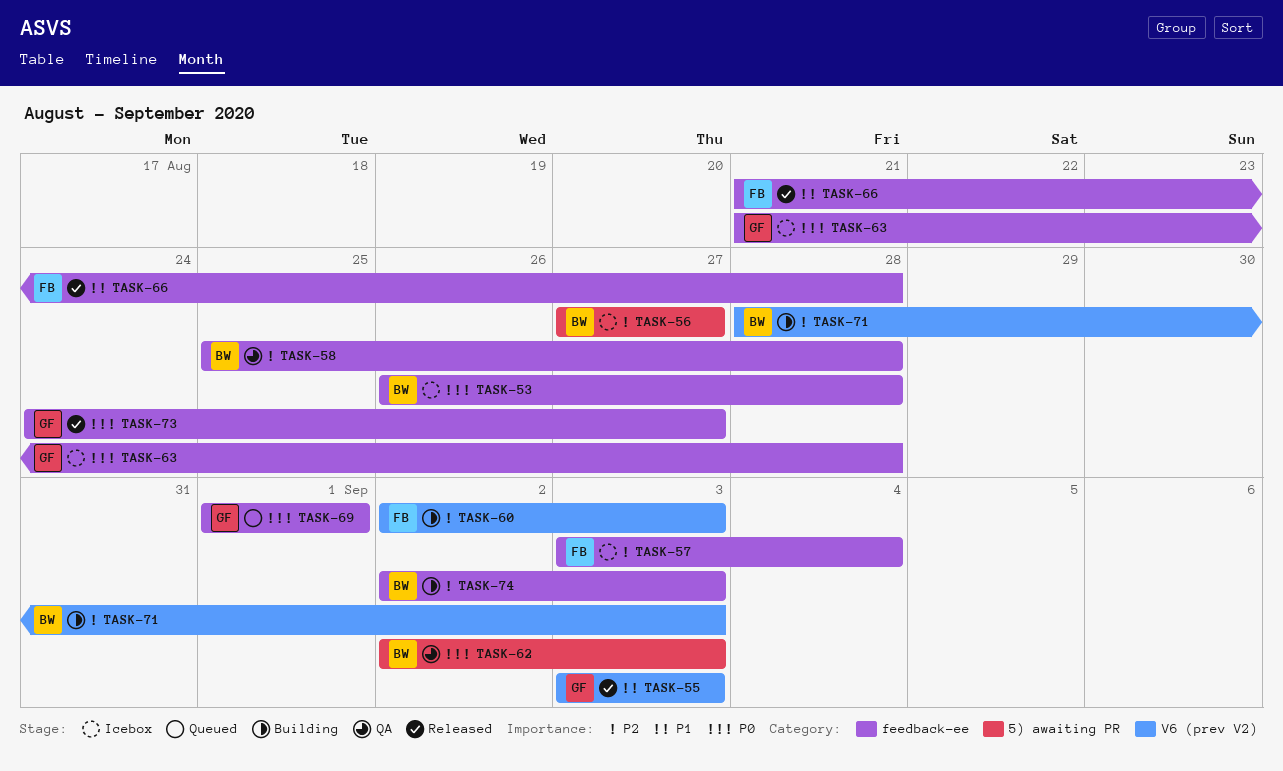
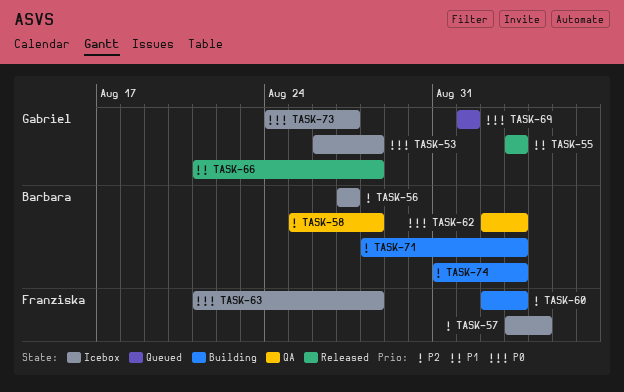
TASK-53, owner: Barbara -> Gabriel
TASK-63, owner: Gabriel -> Franziska
TASK-66, owner: Franziska -> Gabriel
TASK-73, status: Released -> Icebox
TASK-74, start: Sep 2 -> Aug 31

